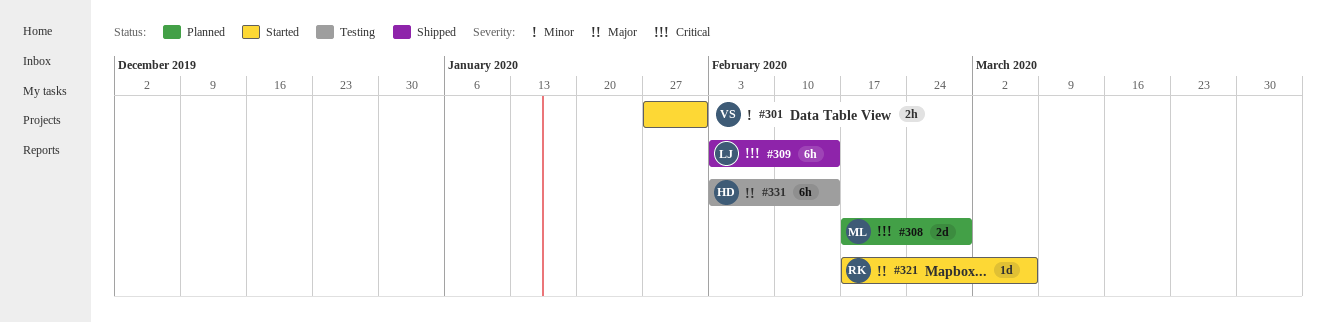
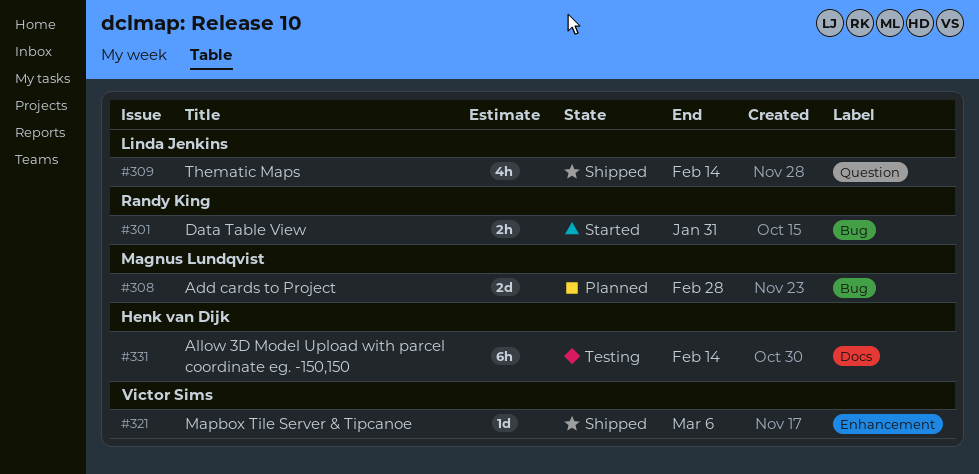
#301, owner: Victor Sims -> Randy King
#309, estimate: 6h -> 4h
#321, status: Started -> Shipped
#321, owner: Randy King -> Victor Sims

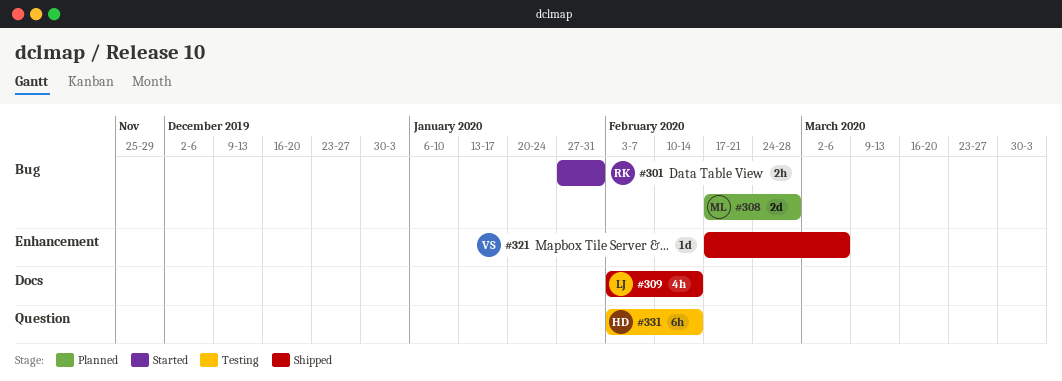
#309, label: Question -> Docs
#331, label: Docs -> Question

